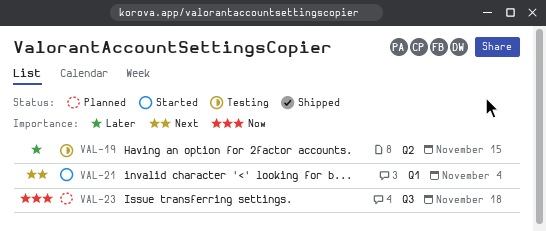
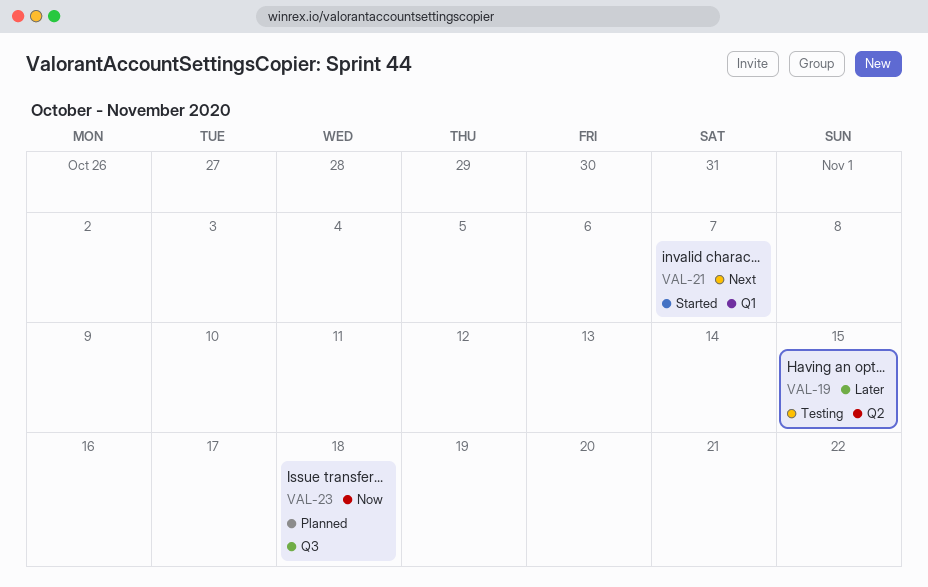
VAL-21, due: Nov 4 -> Nov 7

